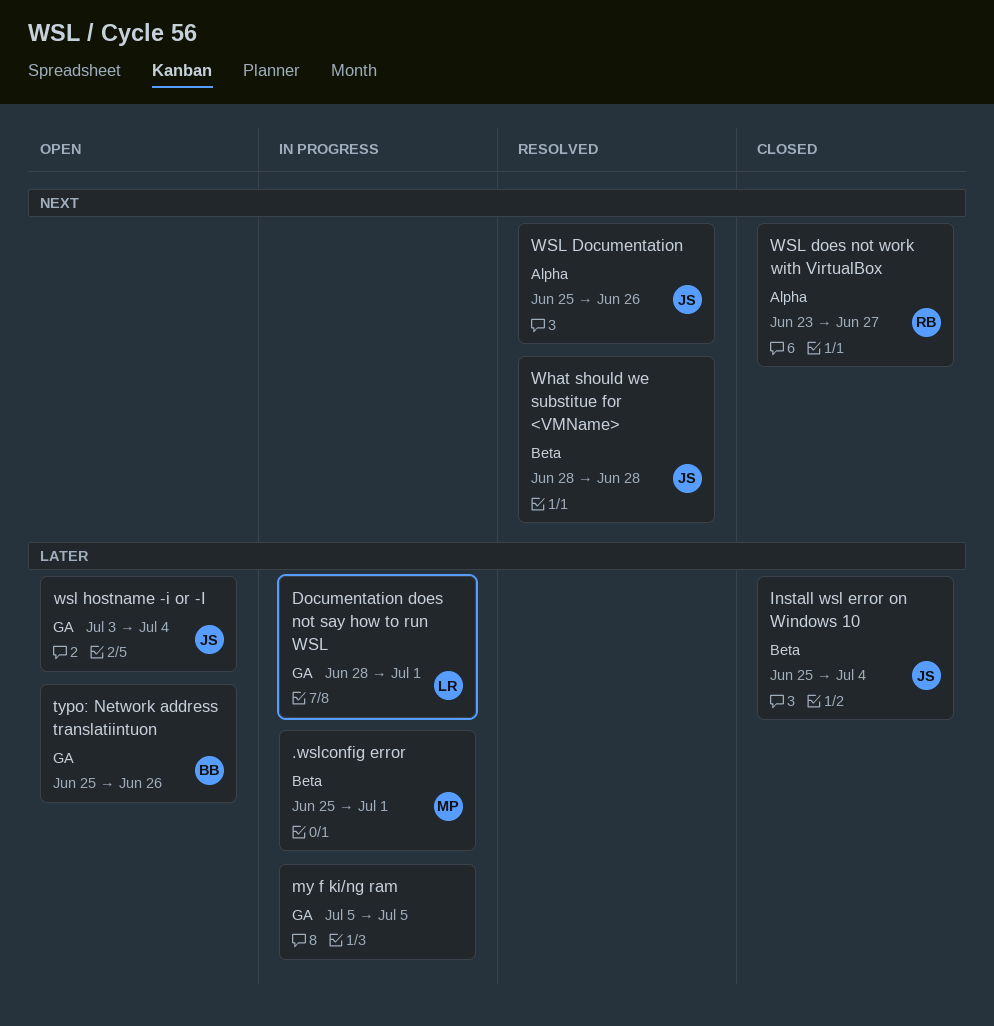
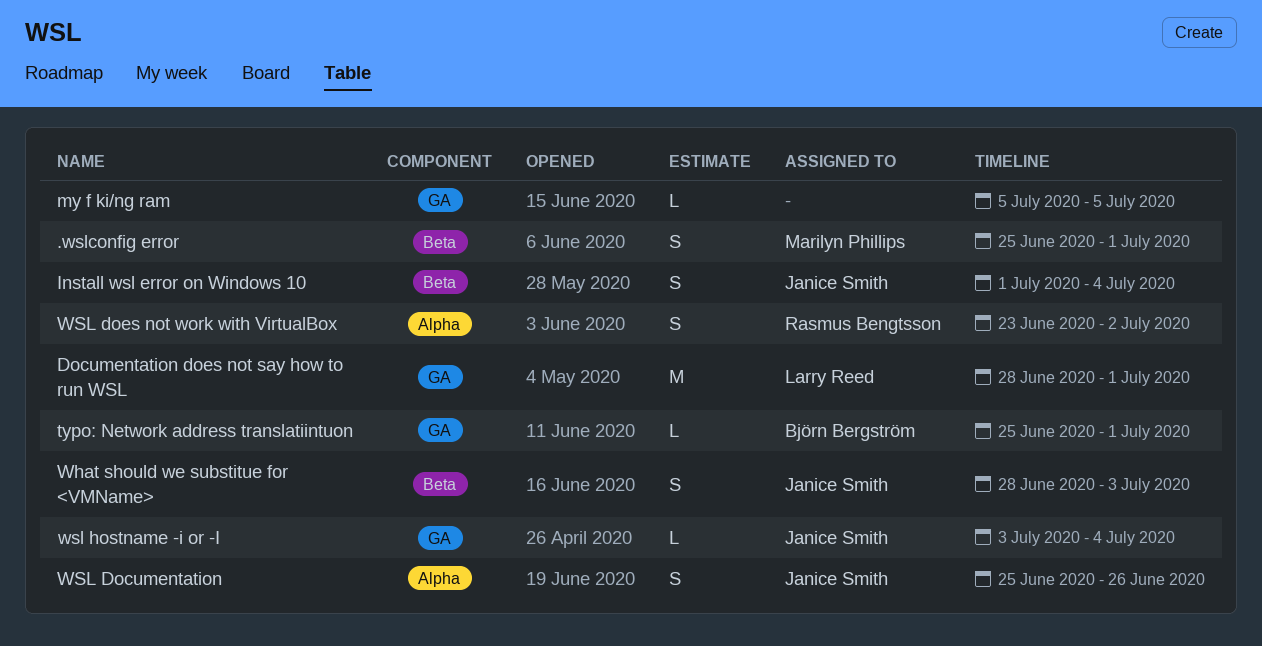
Install wsl error on Windows 10, start: Jun 25 -> Jul 1
typo: Network address translatiintuon, due: Jun 26 -> Jul 1
What should we substitue for <VMName>, due: Jun 28 -> Jul 3
WSL does not work with VirtualBox, due: Jun 27 -> Jul 2

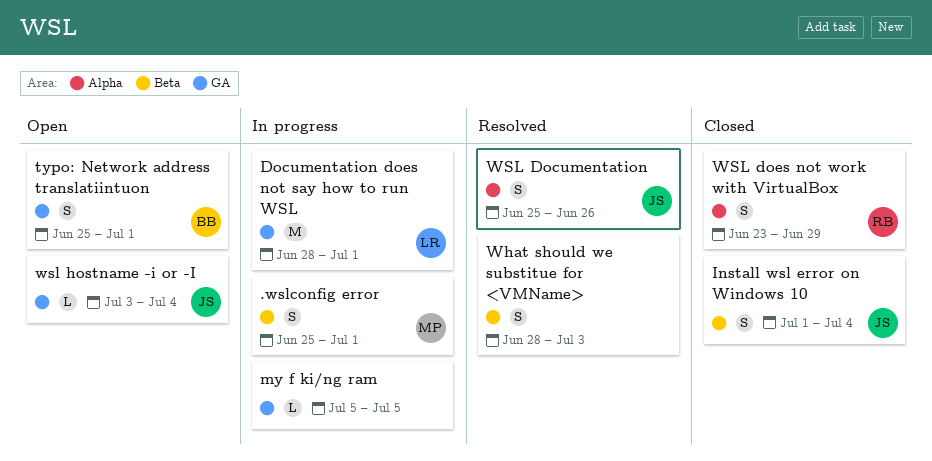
typo: Network address translatiintuon, estimate: L -> S
What should we substitue for <VMName>, owner: Janice Smith -> none
WSL does not work with VirtualBox, due: Jul 2 -> Jun 29

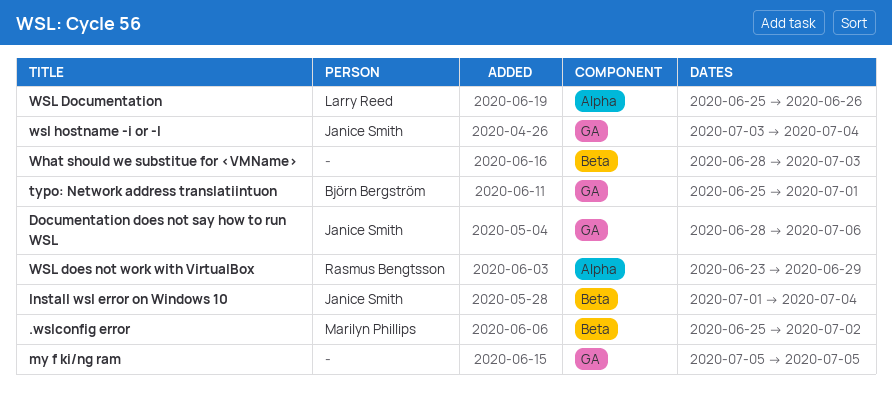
.wslconfig error, due: Jul 1 -> Jul 2
Documentation does not say how to run WSL, owner: Larry Reed -> Janice Smith
Documentation does not say how to run WSL, due: Jul 1 -> Jul 6
WSL Documentation, owner: Janice Smith -> Larry Reed

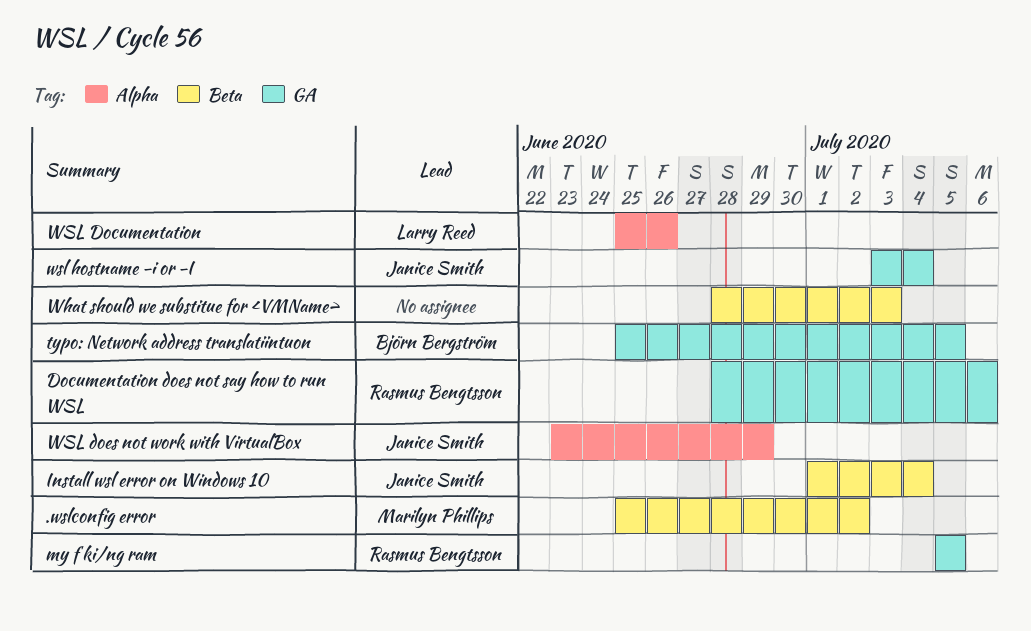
Documentation does not say how to run WSL, owner: Janice Smith -> Rasmus Bengtsson
my f ki/ng ram, owner: none -> Rasmus Bengtsson
typo: Network address translatiintuon, due: Jul 1 -> Jul 5
WSL does not work with VirtualBox, owner: Rasmus Bengtsson -> Janice Smith

